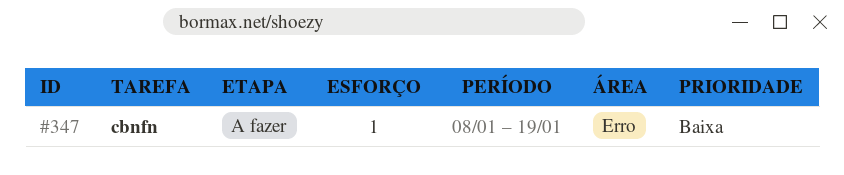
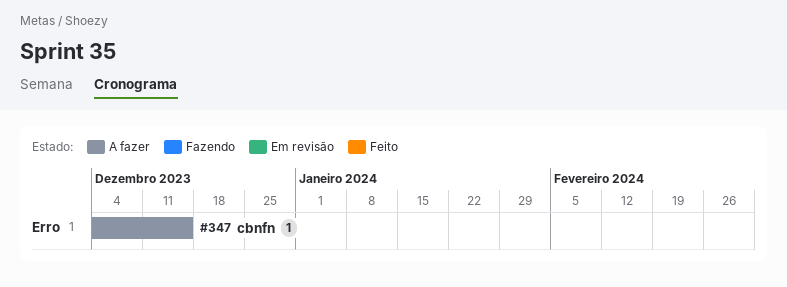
#347, start: Jan 8 -> Dec 4
#347, due: Jan 19 -> Dec 15

